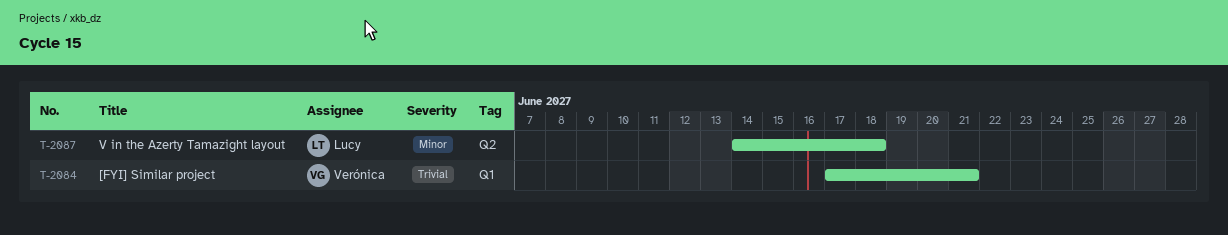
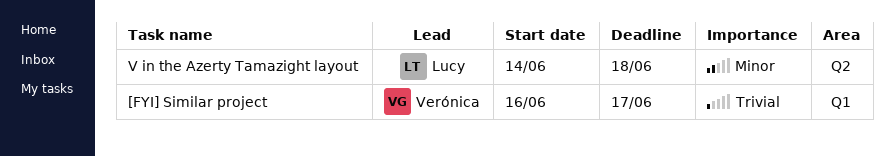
[FYI] Similar project, start: Jun 17 -> Jun 16
[FYI] Similar project, due: Jun 21 -> Jun 17

